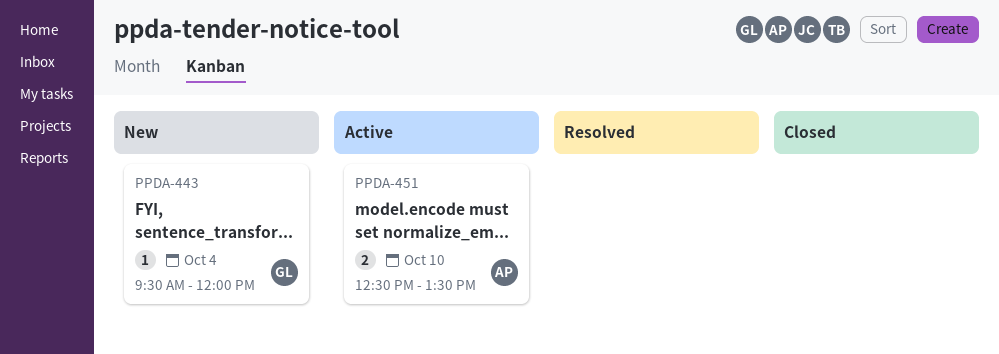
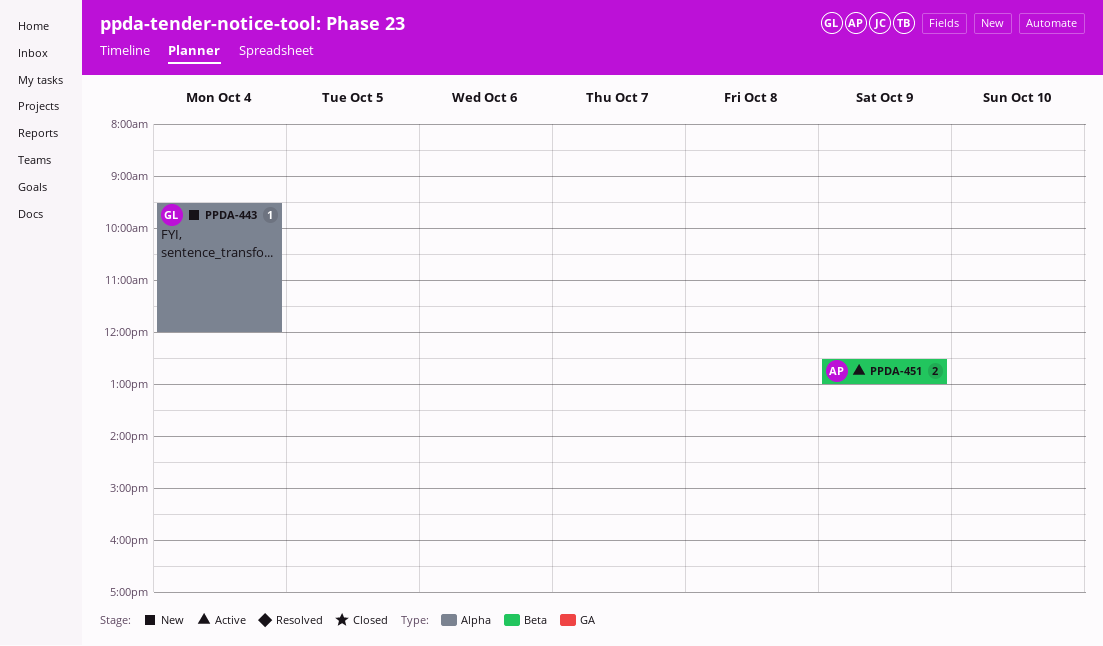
PPDA-451, day: Oct 10 -> Oct 9
PPDA-451, ends: 13:30 -> 13:00

